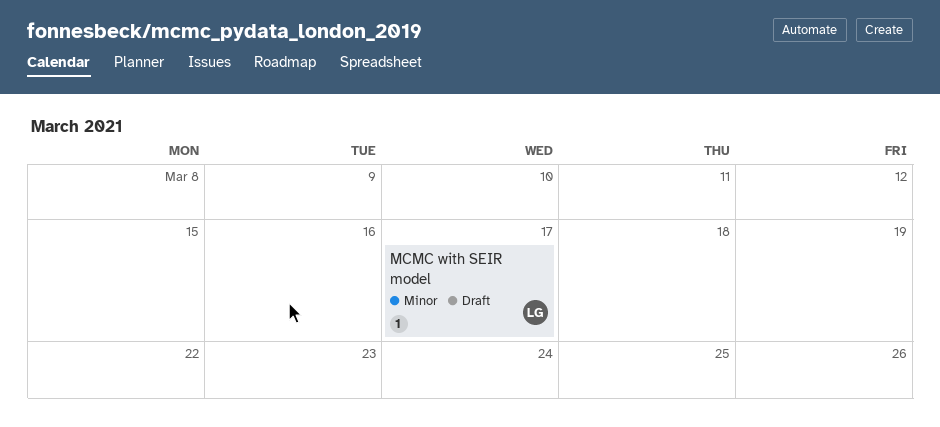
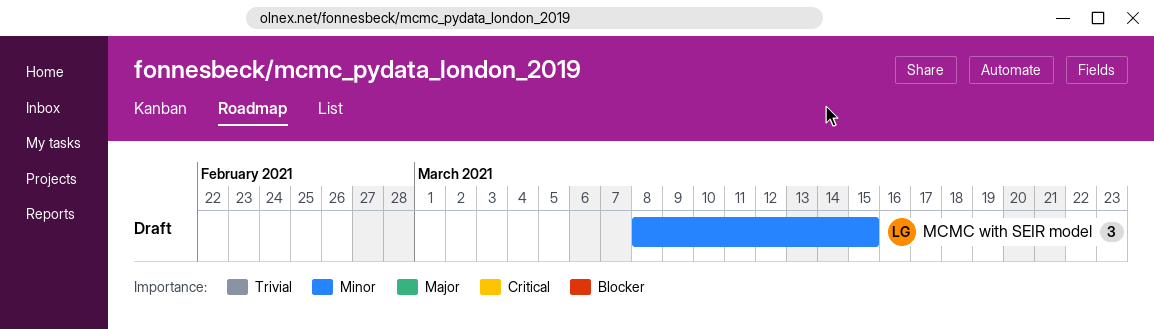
MCMC with SEIR model, estimate: 1 -> 3
MCMC with SEIR model, due: Mar 17 -> Mar 15

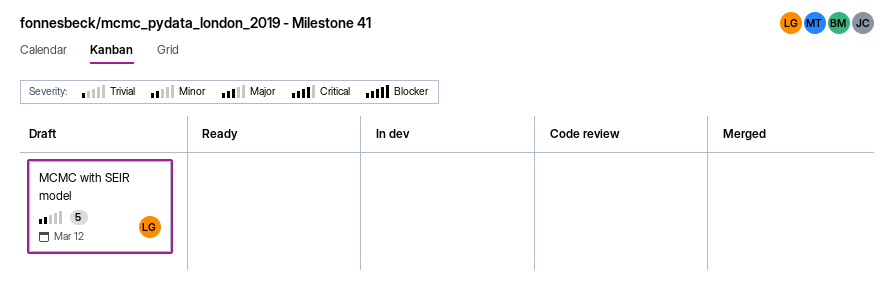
MCMC with SEIR model, estimate: 3 -> 5
MCMC with SEIR model, due: Mar 15 -> Mar 12

